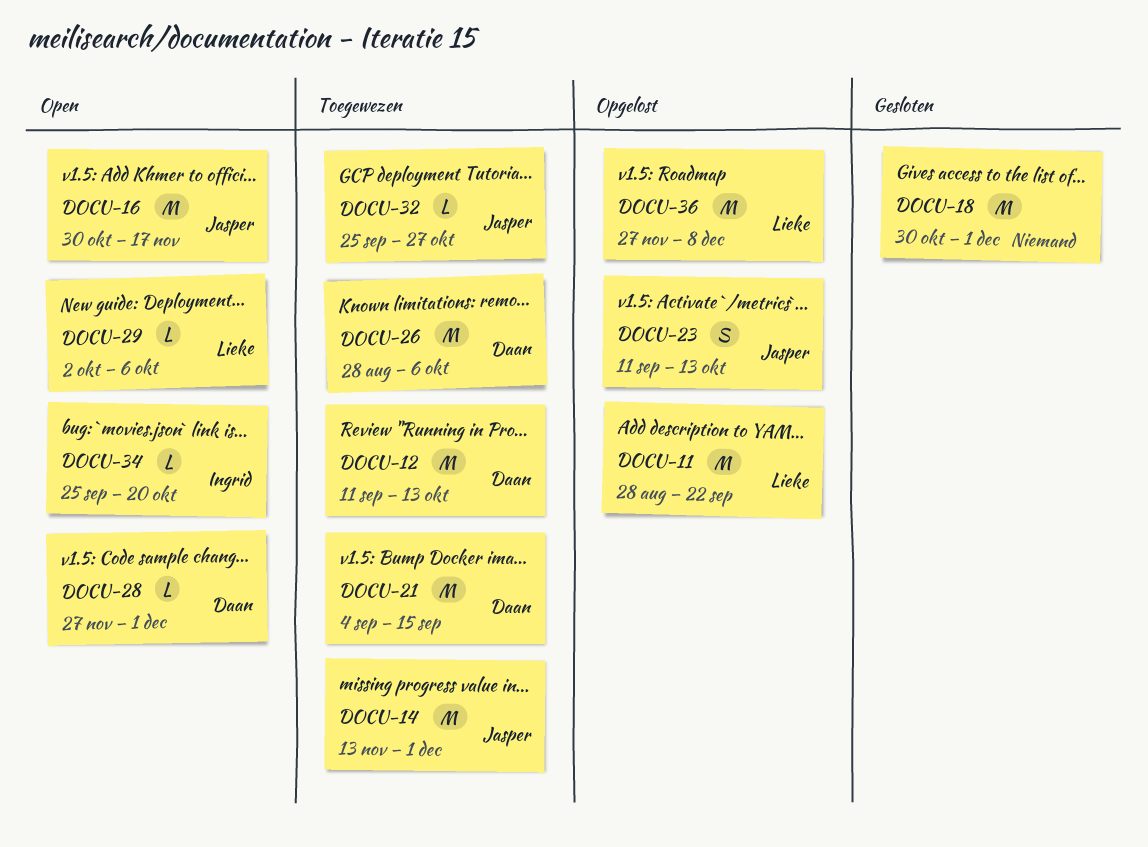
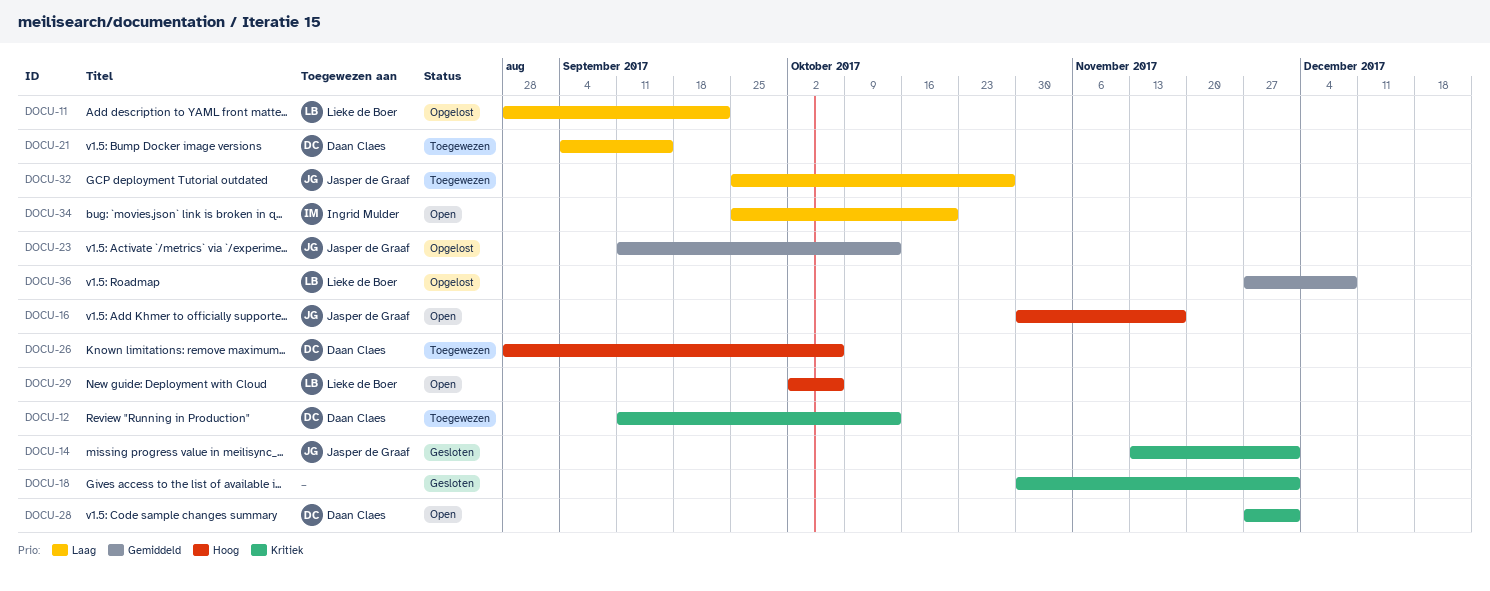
DOCU-14, status: Toegewezen -> Gesloten

